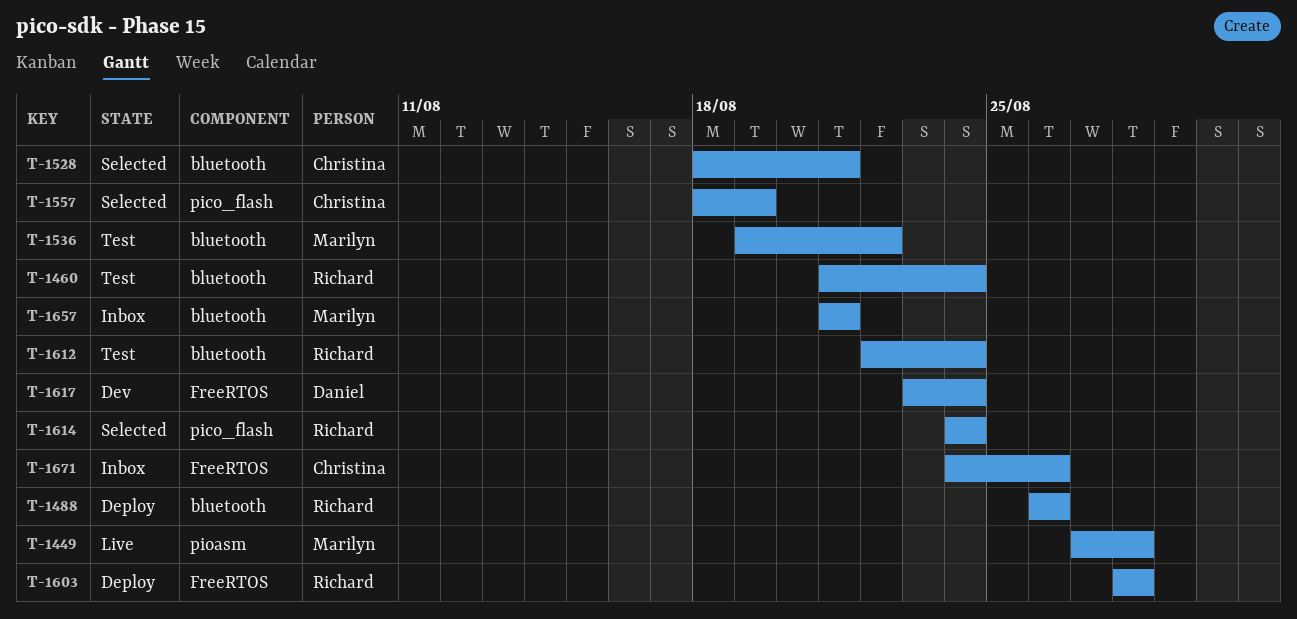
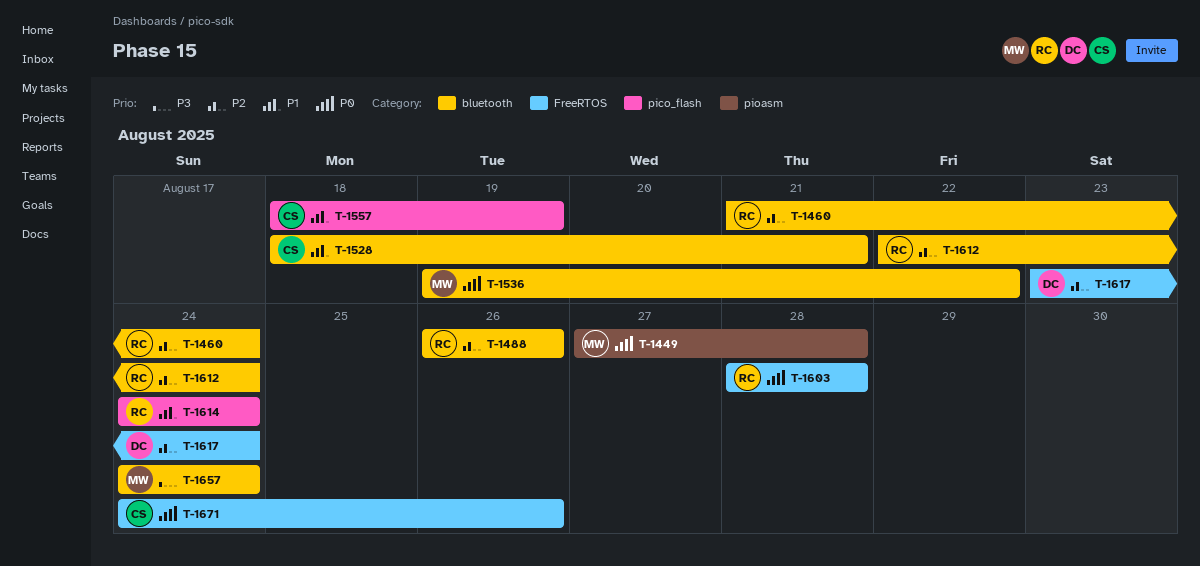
T-1657, start: Aug 21 -> Aug 24
T-1657, due: Aug 21 -> Aug 24

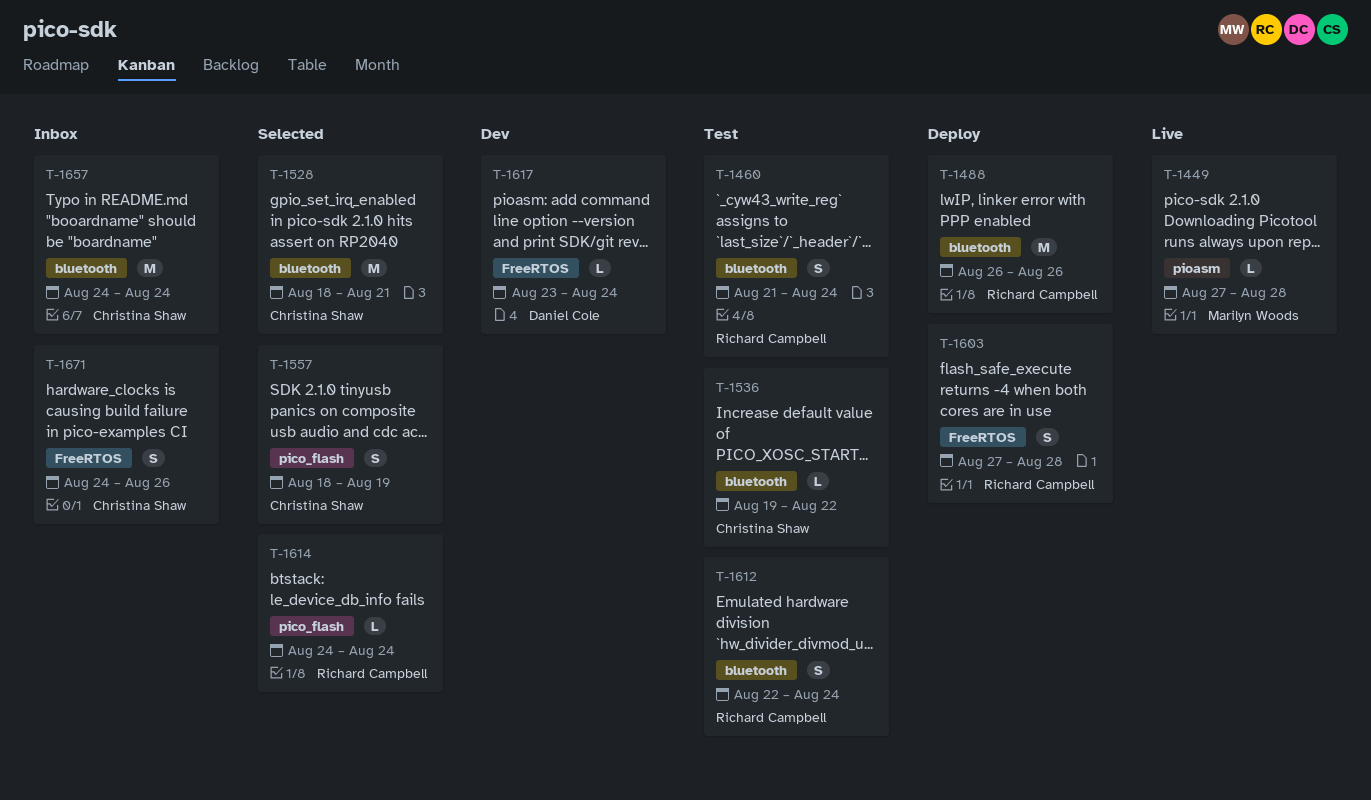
T-1536, owner: Marilyn Woods -> Christina Shaw
T-1603, start: Aug 28 -> Aug 27
T-1657, owner: Marilyn Woods -> Christina Shaw

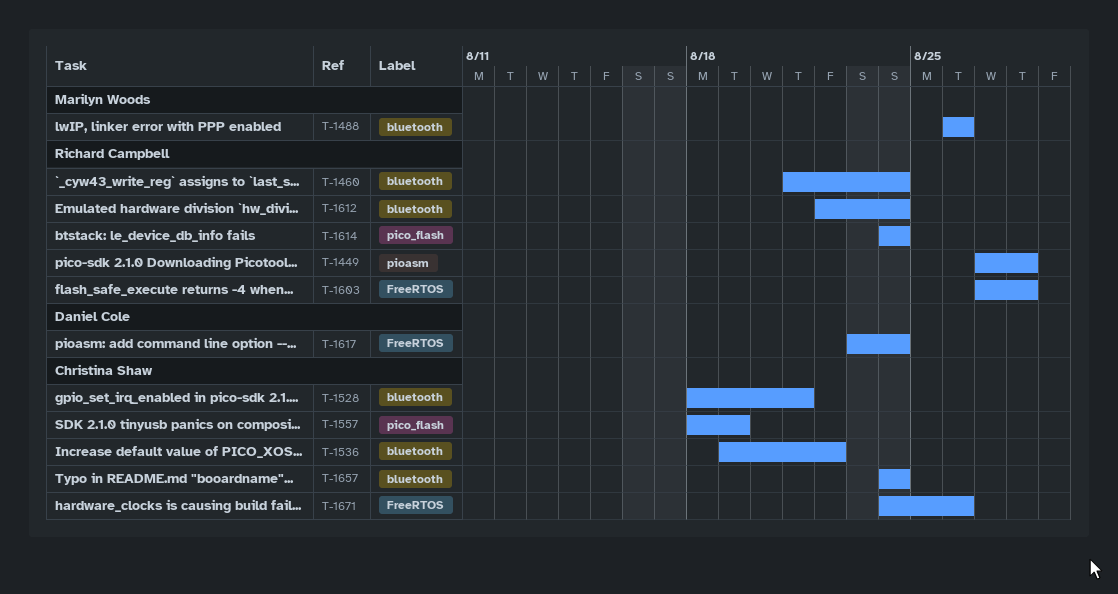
T-1449, owner: Marilyn Woods -> Richard Campbell
T-1488, owner: Richard Campbell -> Marilyn Woods

